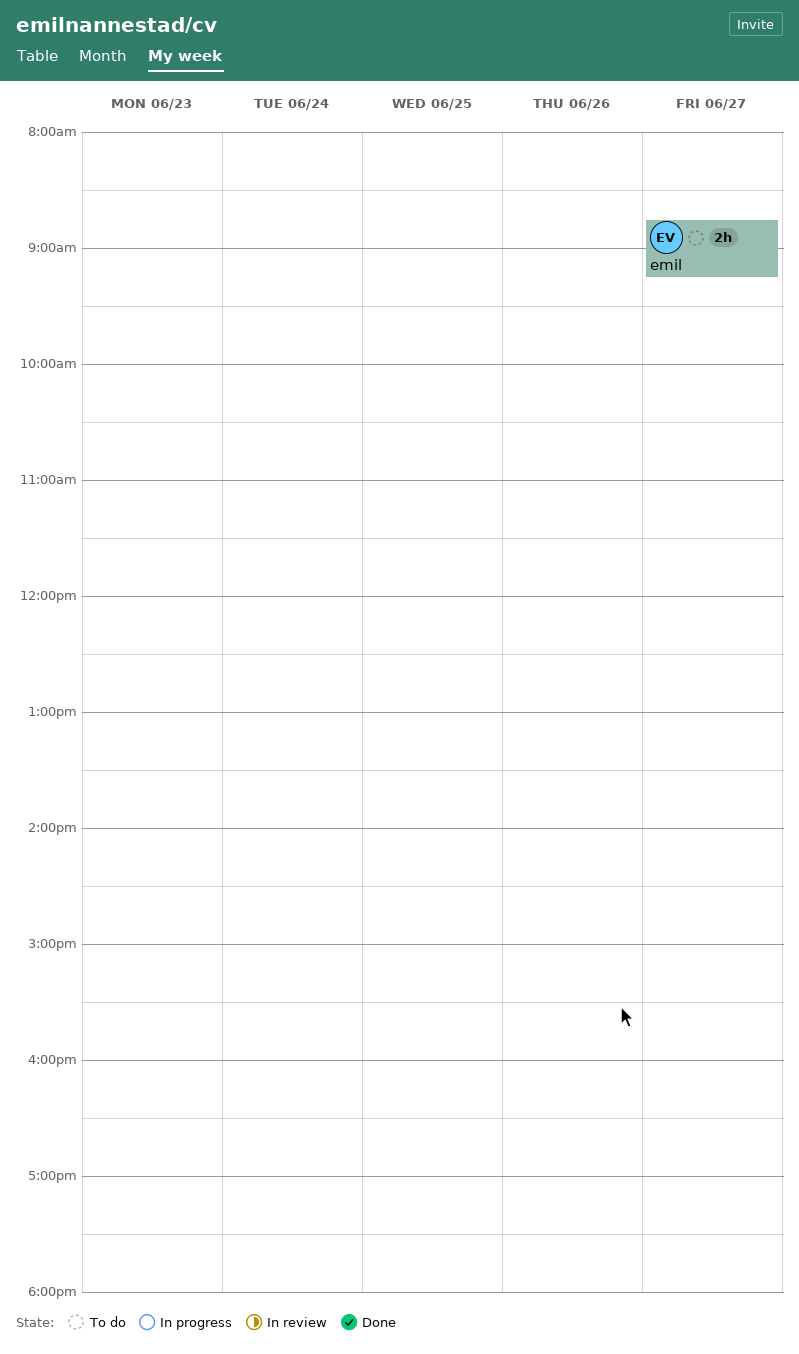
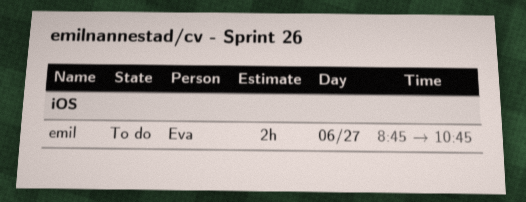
emil, ends: 09:15 -> 10:45

